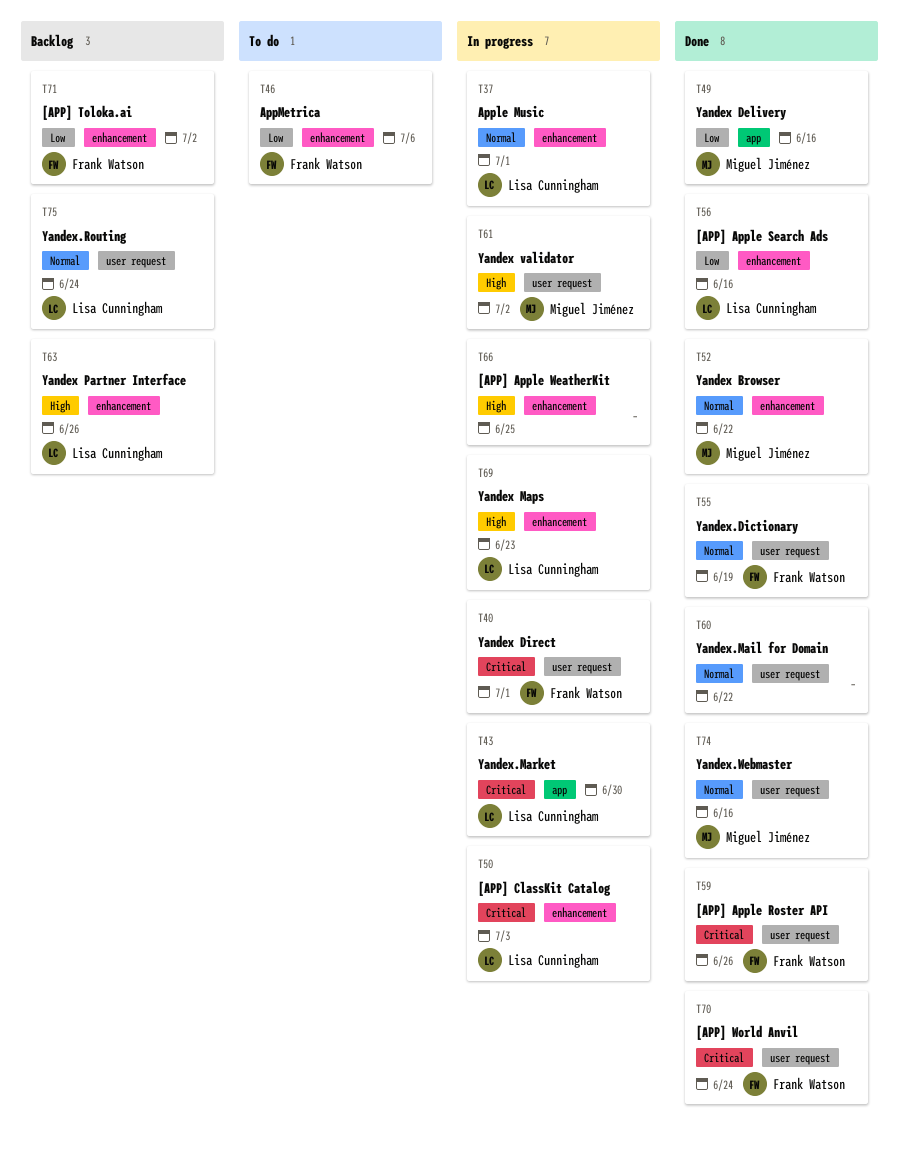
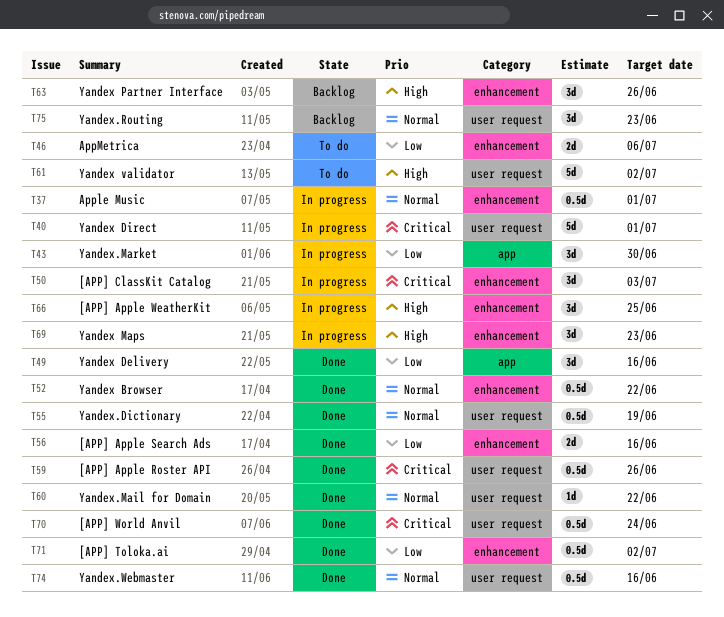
T43, priority: Critical -> Low
T61, status: In progress -> To do
T71, status: Backlog -> Done
T75, due: Jun 24 -> Jun 23

